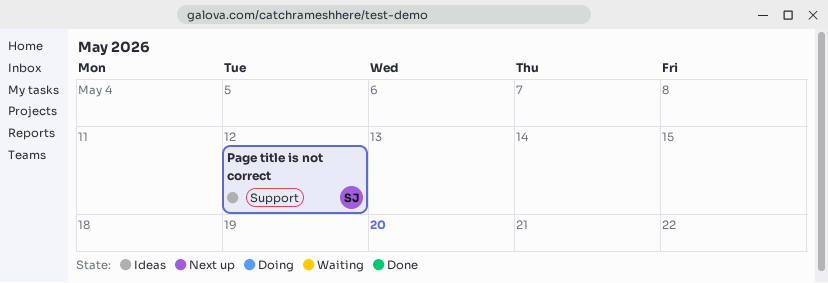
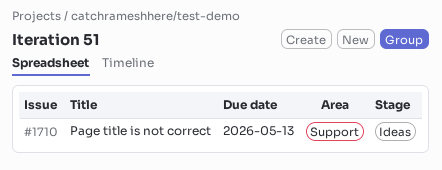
Page title is not correct, due: May 12 -> May 13

